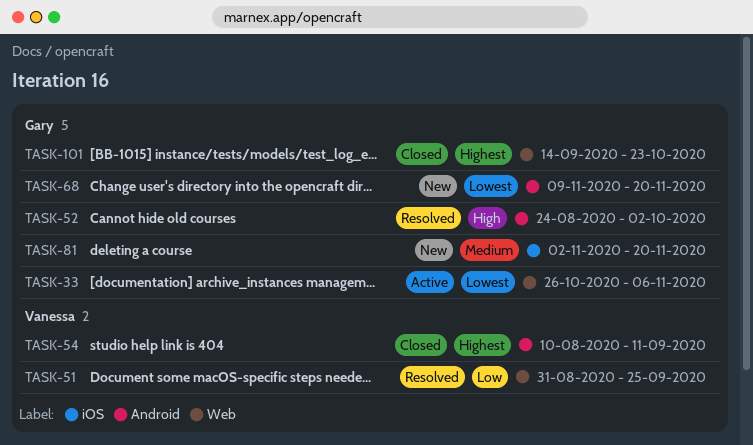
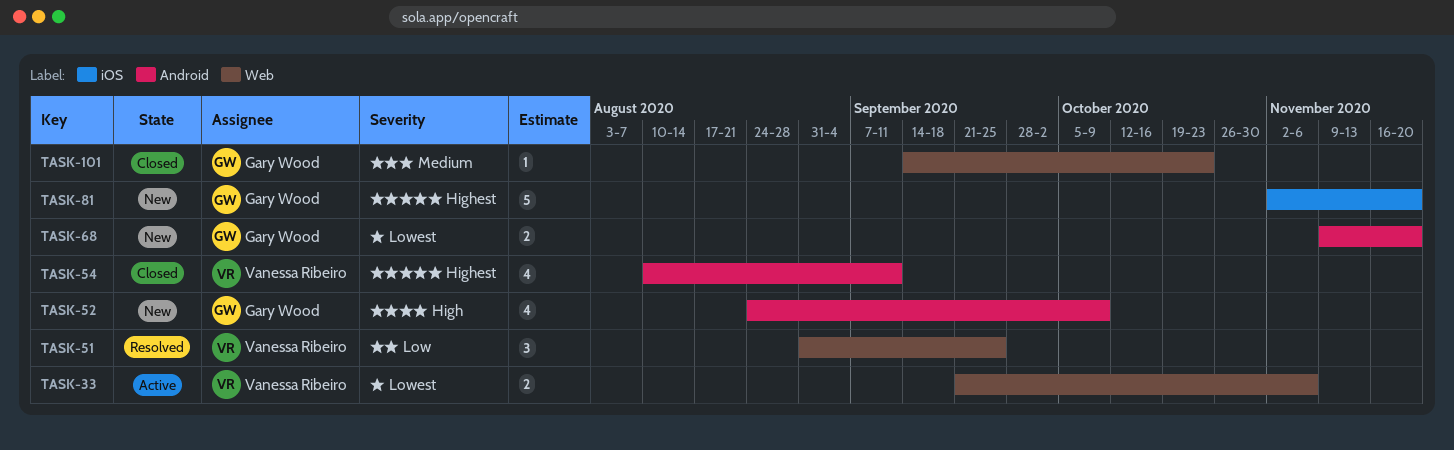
TASK-33, owner: Gary Wood -> Vanessa Ribeiro
TASK-33, start: Oct 26 -> Sep 21
TASK-52, status: Resolved -> New
TASK-52, due: Oct 2 -> Oct 9
TASK-81, priority: Medium -> Highest
TASK-101, priority: Highest -> Medium

